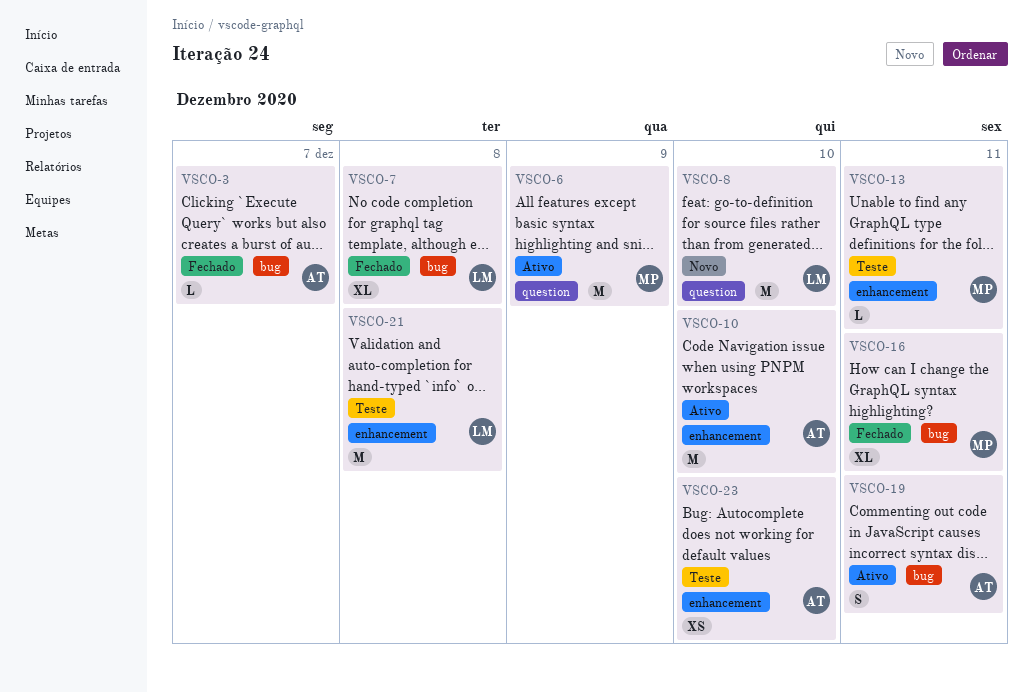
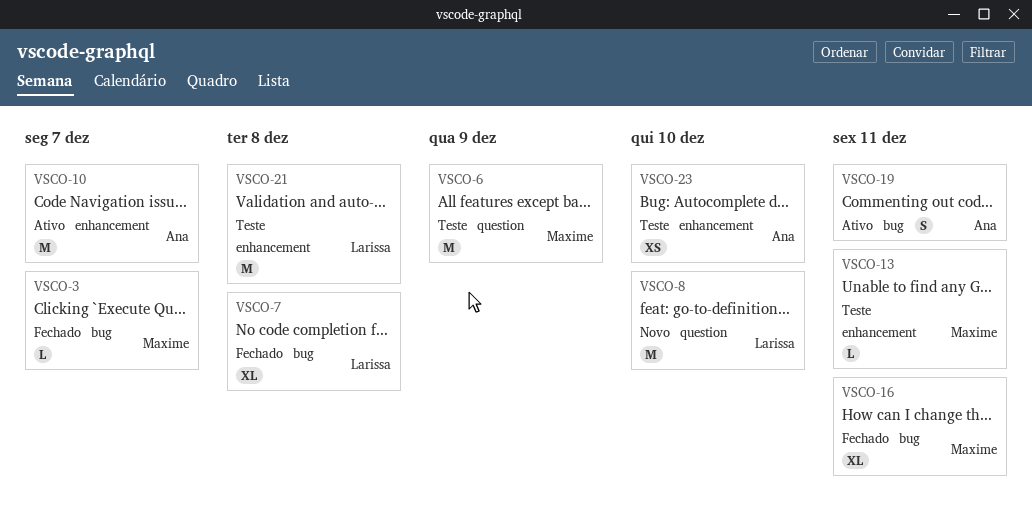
VSCO-3, owner: Ana -> Maxime
VSCO-6, status: Ativo -> Teste
VSCO-10, due: Dec 10 -> Dec 7

